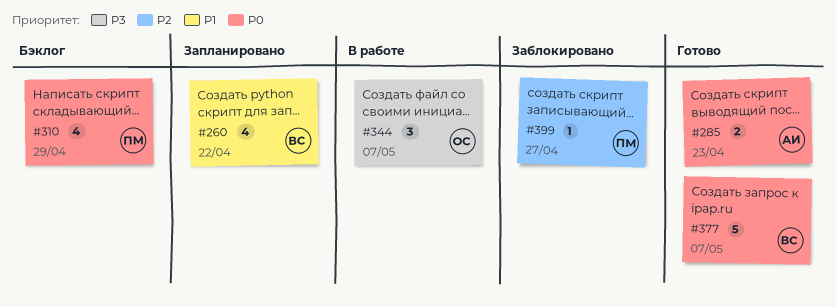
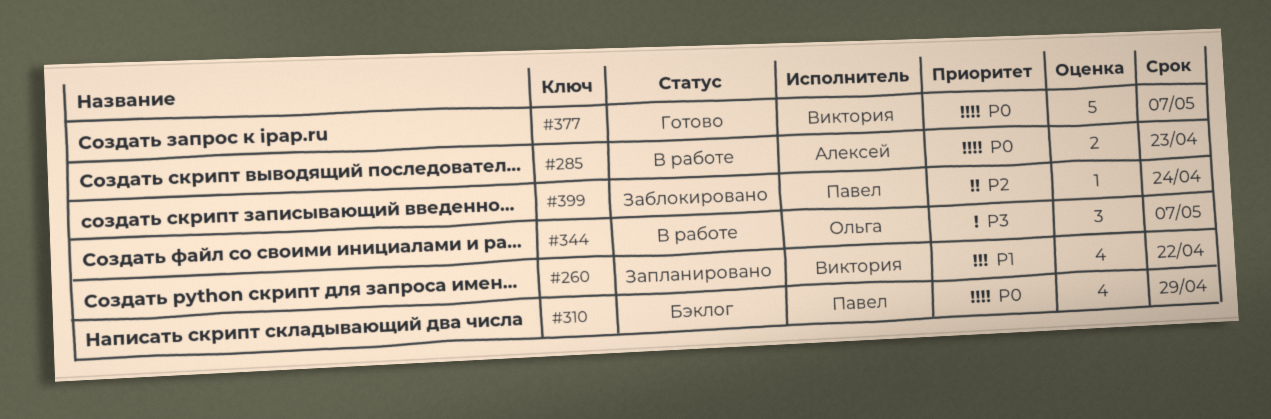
#285, status: Готово -> В работе
#399, due: Apr 27 -> Apr 24

